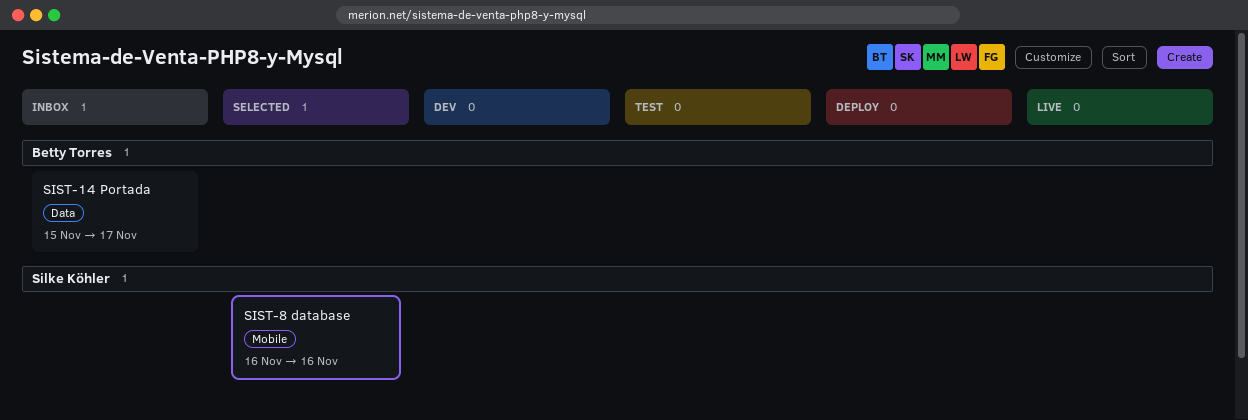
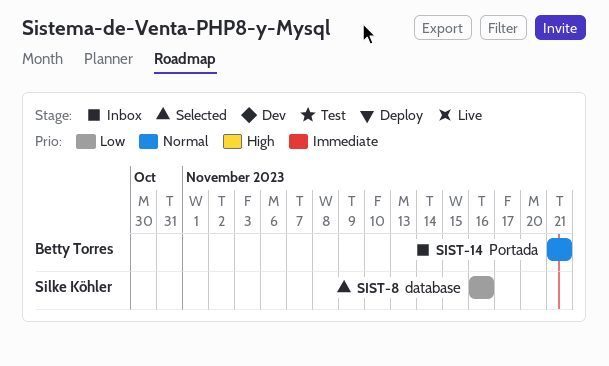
SIST-14, start: Nov 15 -> Nov 21
SIST-14, due: Nov 17 -> Nov 21

